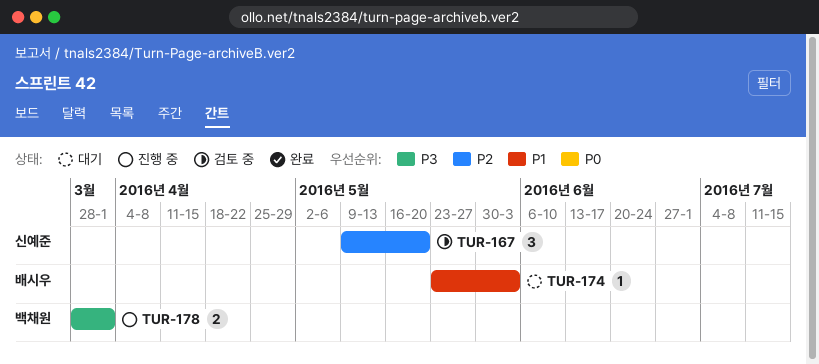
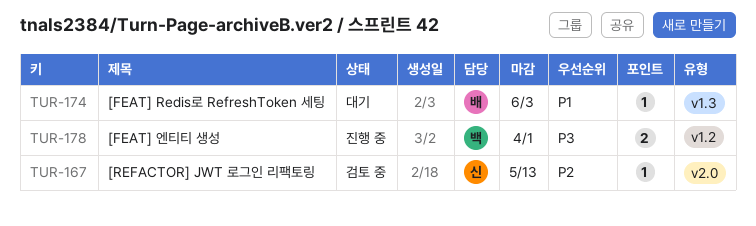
TUR-167, estimate: 3 -> 1
TUR-167, due: May 20 -> May 13

